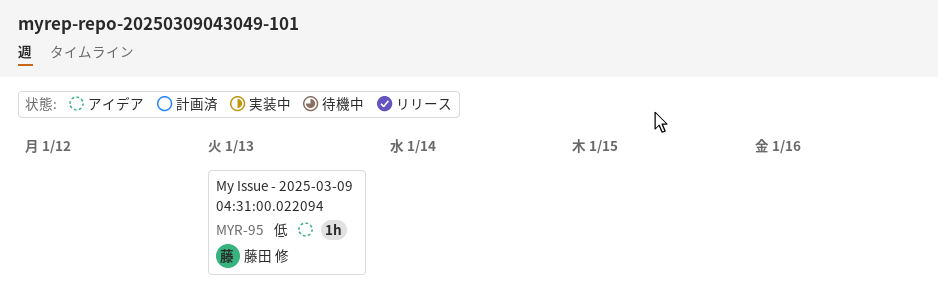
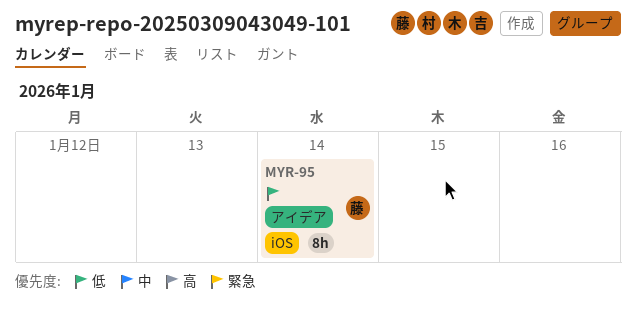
MYR-95, estimate: 1h -> 8h
MYR-95, due: Jan 13 -> Jan 14

